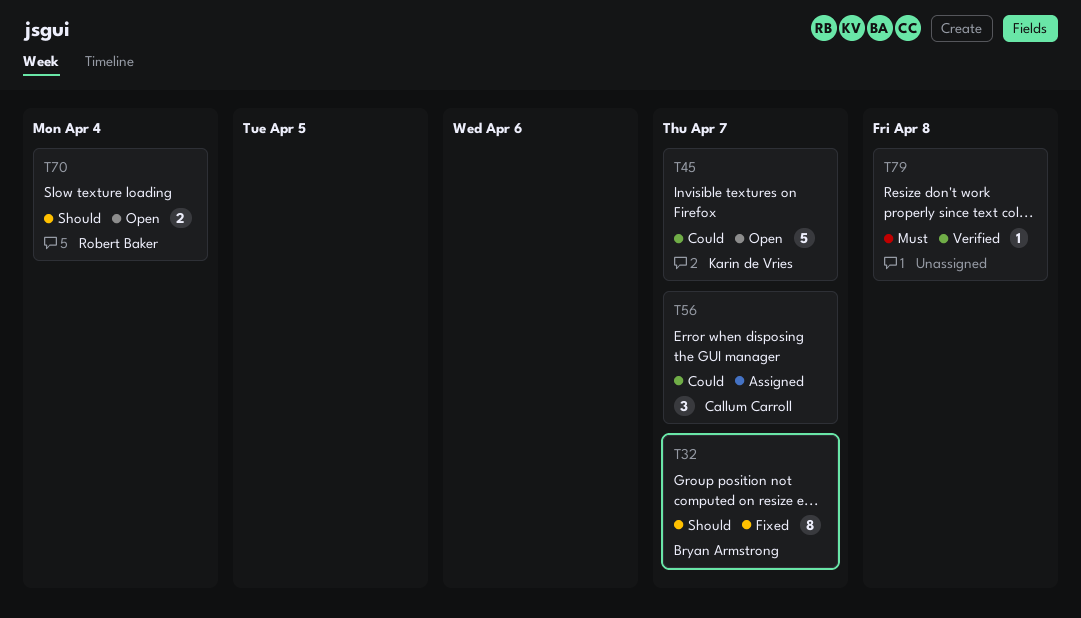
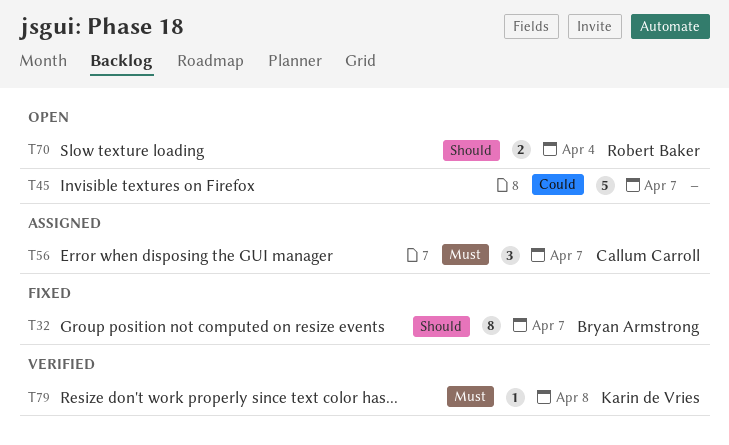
T45, owner: Karin de Vries -> none
T56, priority: Could -> Must
T79, owner: none -> Karin de Vries

